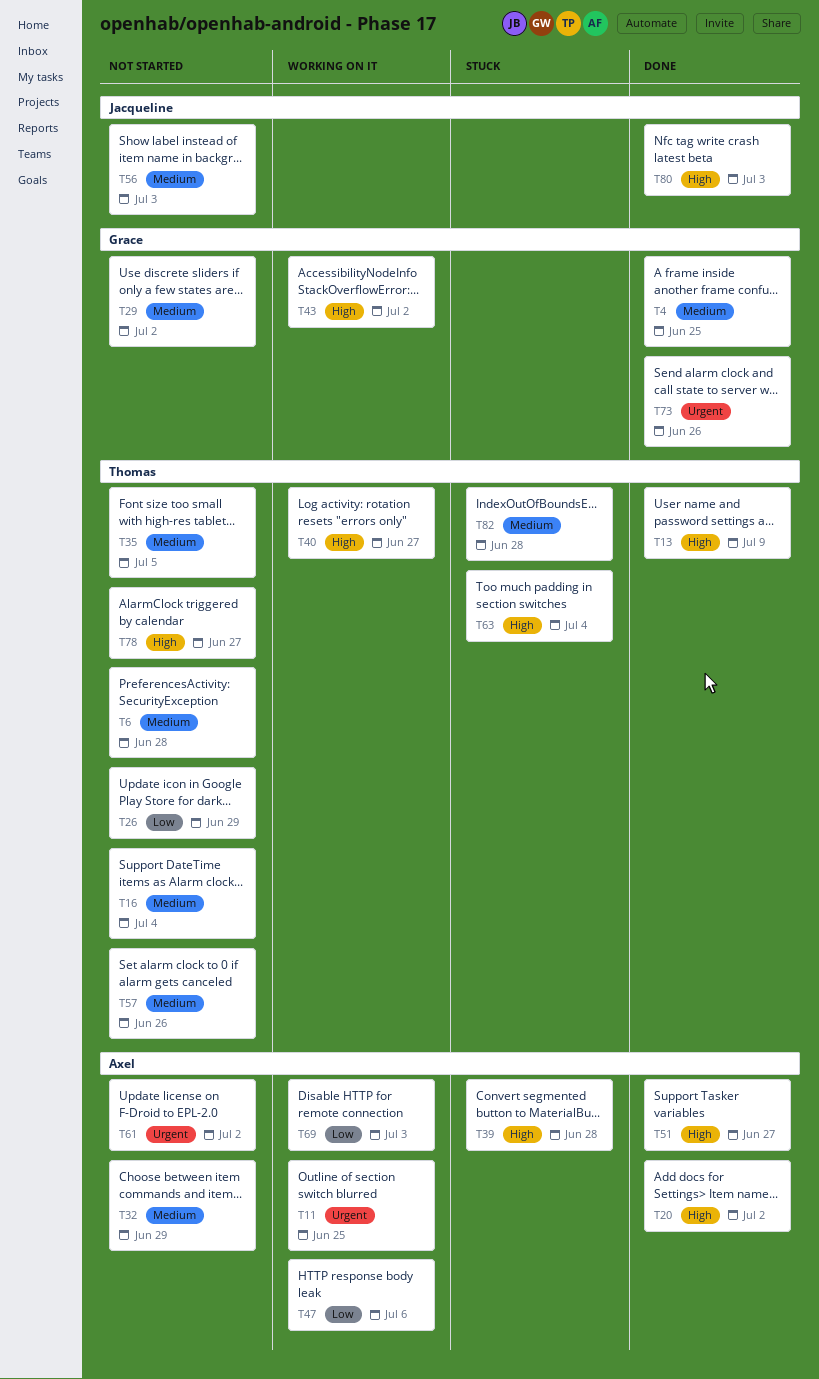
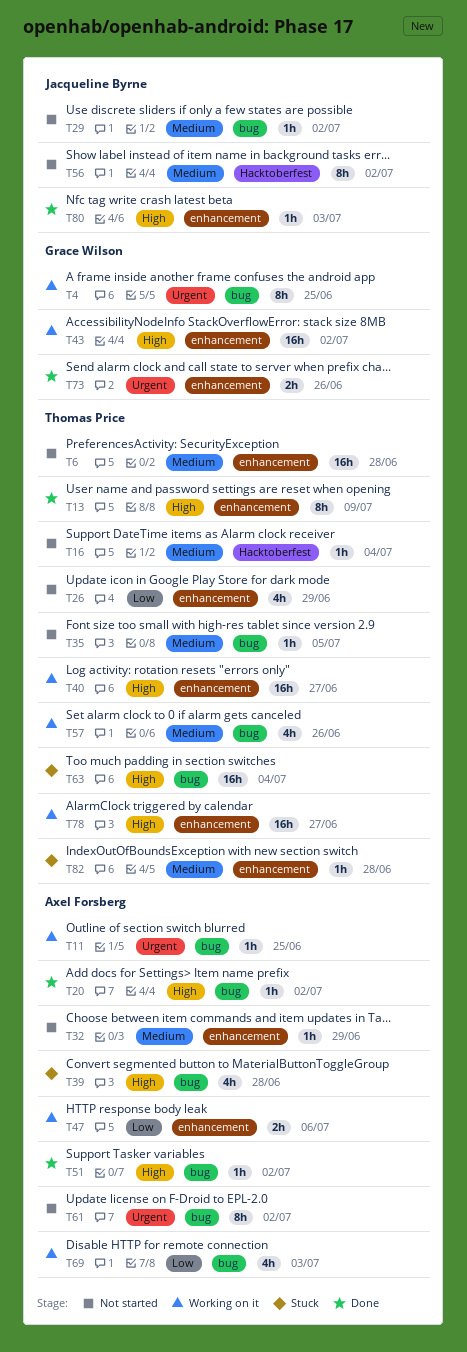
T4, status: Done -> Working on it
T4, priority: Medium -> Urgent
T29, owner: Grace Wilson -> Jacqueline Byrne
T51, due: Jun 27 -> Jul 2
T56, due: Jul 3 -> Jul 2
T57, status: Not started -> Working on it
T78, status: Not started -> Working on it

